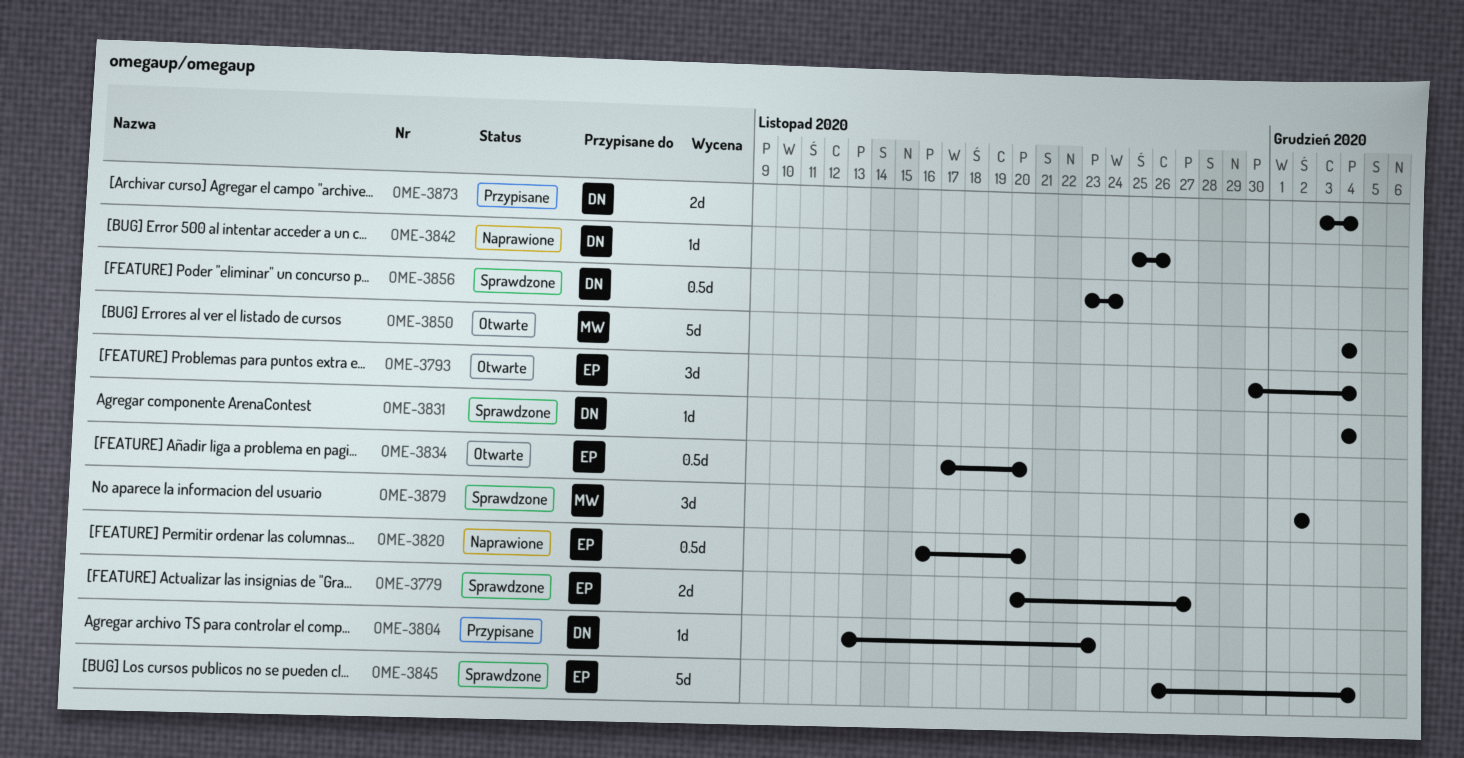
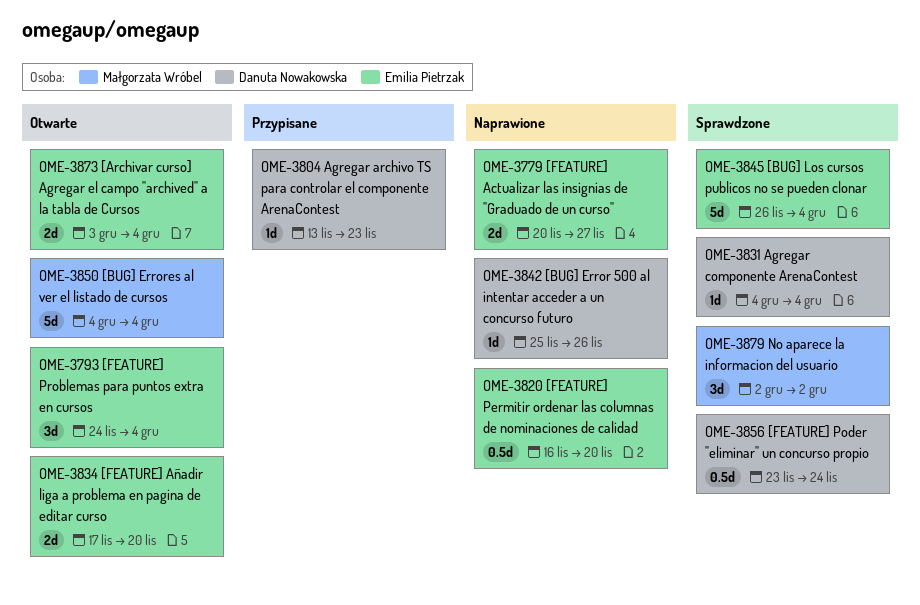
OME-3779, status: Sprawdzone -> Naprawione
OME-3793, start: Nov 30 -> Nov 24
OME-3834, estimate: 0.5d -> 2d
OME-3873, status: Przypisane -> Otwarte
OME-3873, owner: Danuta Nowakowska -> Emilia Pietrzak

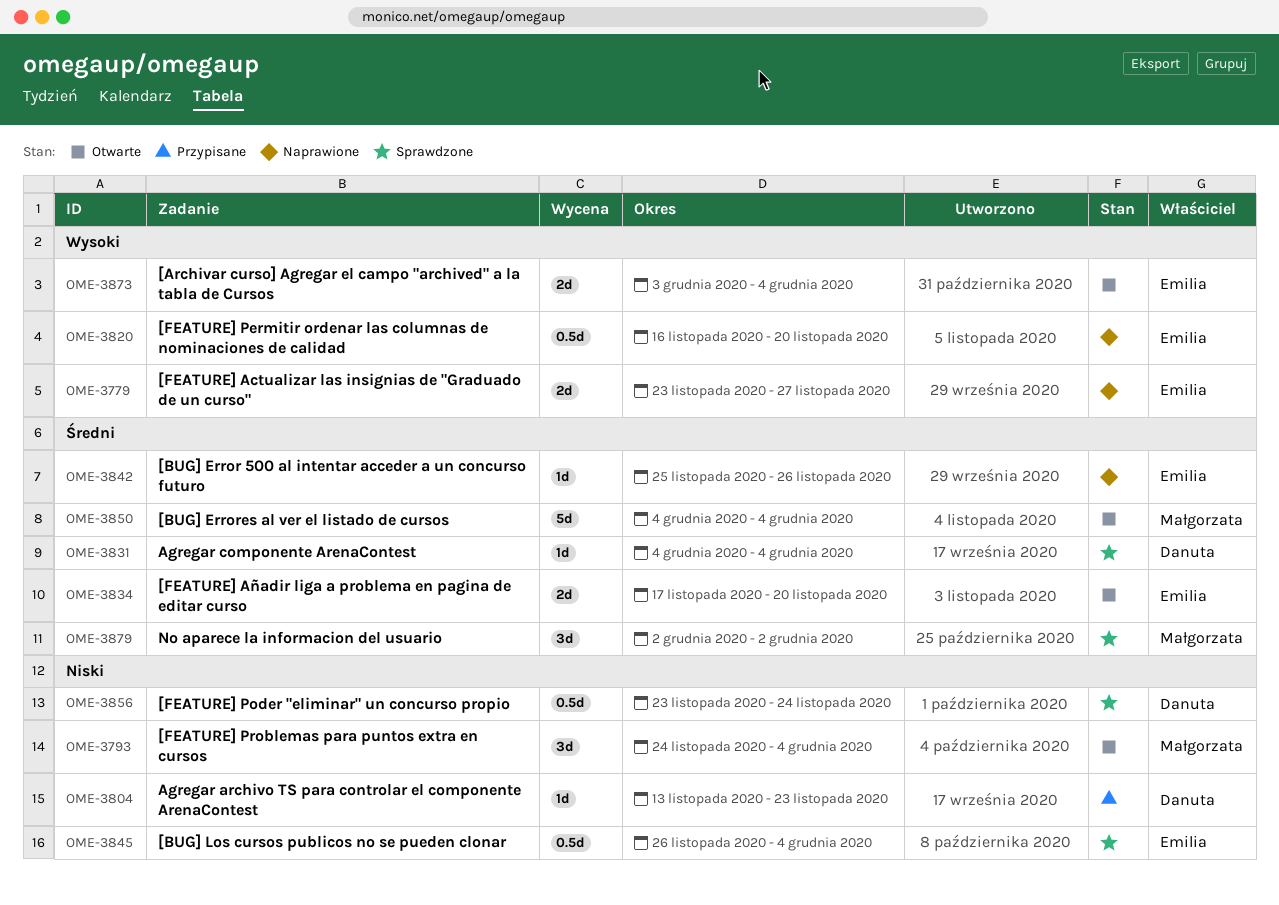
OME-3779, start: Nov 20 -> Nov 23
OME-3793, owner: Emilia Pietrzak -> Małgorzata Wróbel
OME-3842, owner: Danuta Nowakowska -> Emilia Pietrzak
OME-3845, estimate: 5d -> 0.5d

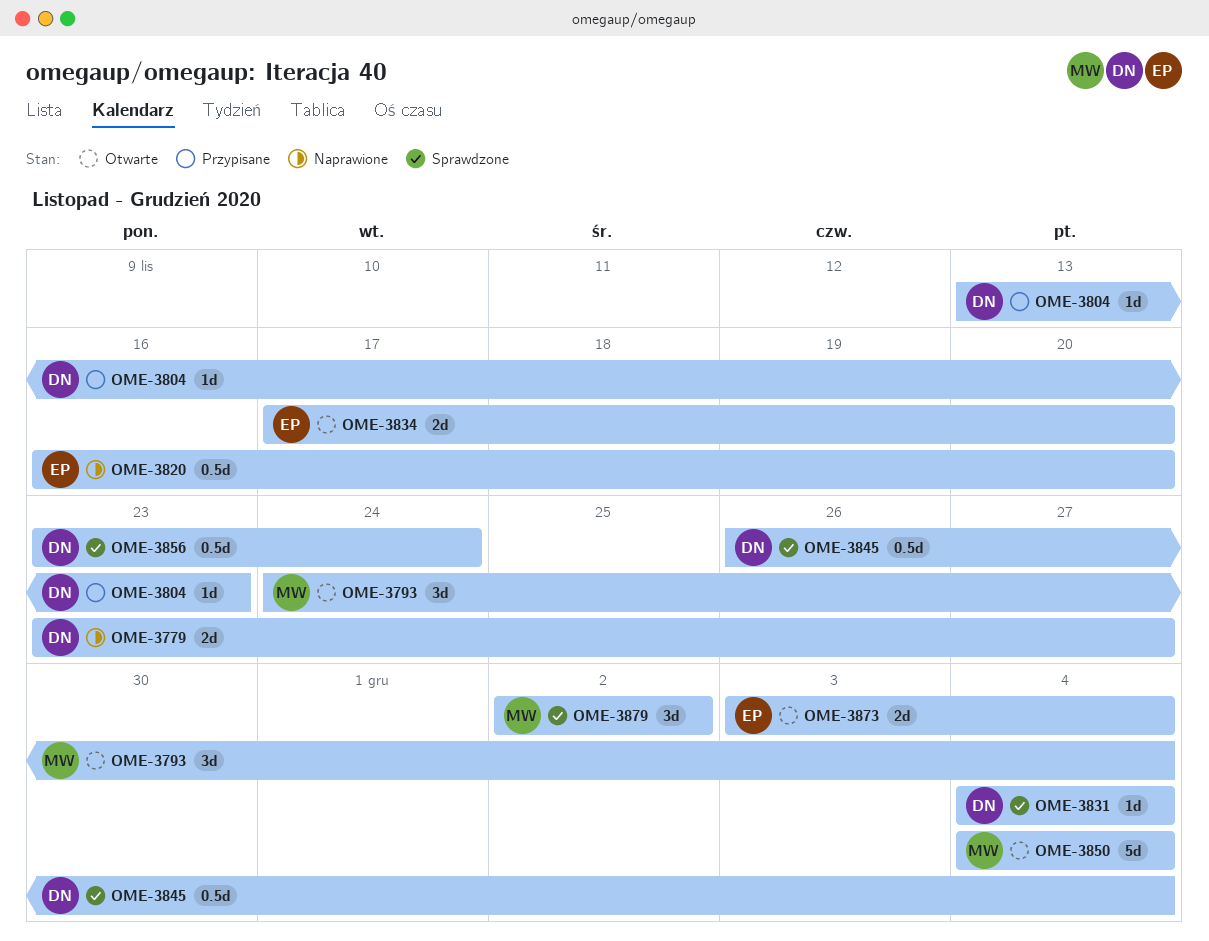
OME-3779, owner: Emilia -> Danuta
OME-3842: present -> none
OME-3845, owner: Emilia -> Danuta

